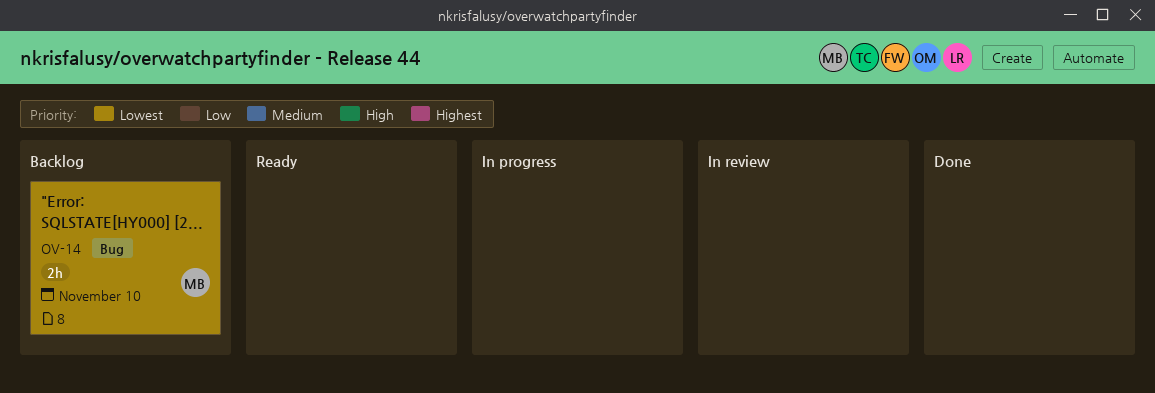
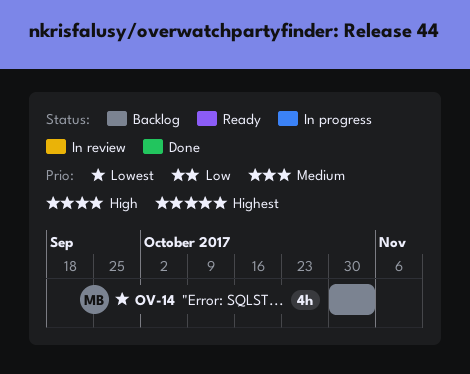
OV-14, estimate: 2h -> 4h
OV-14, due: Nov 10 -> Nov 3

